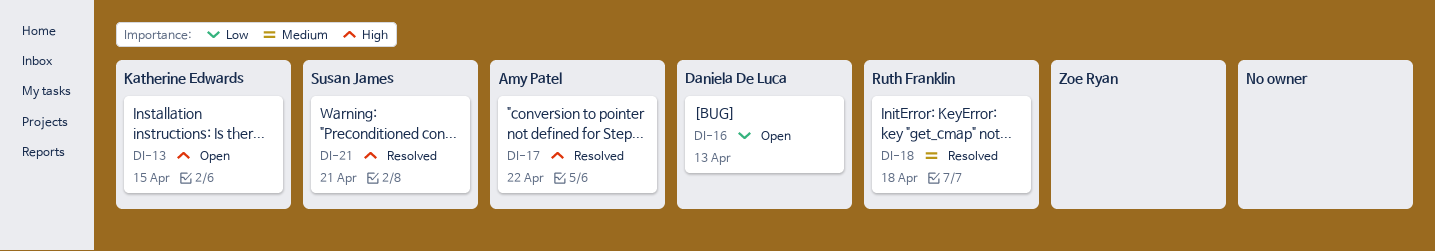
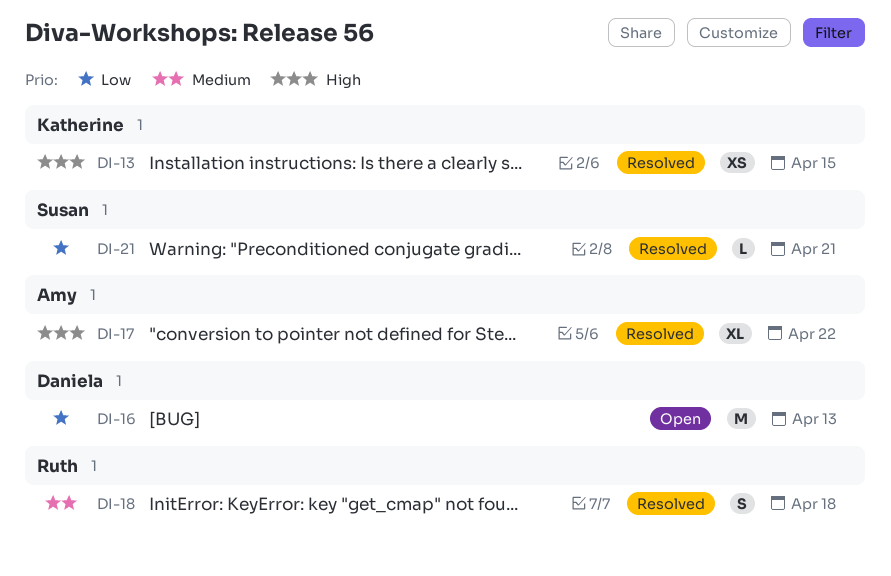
DI-13, status: Open -> Resolved
DI-21, priority: High -> Low

